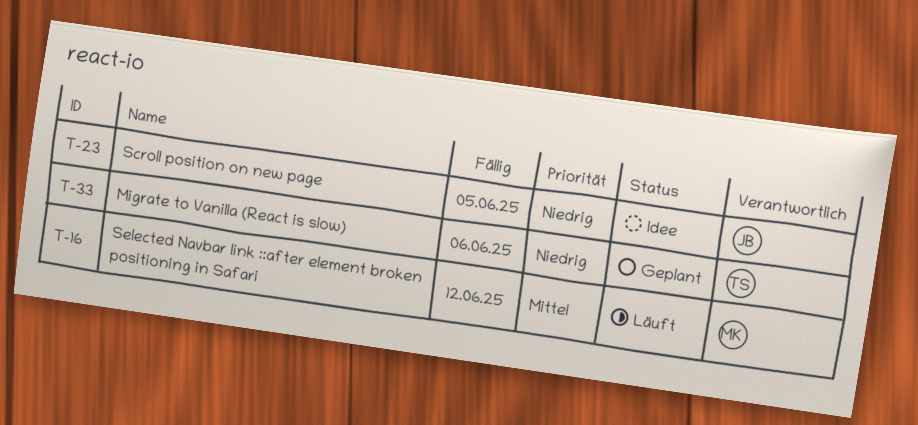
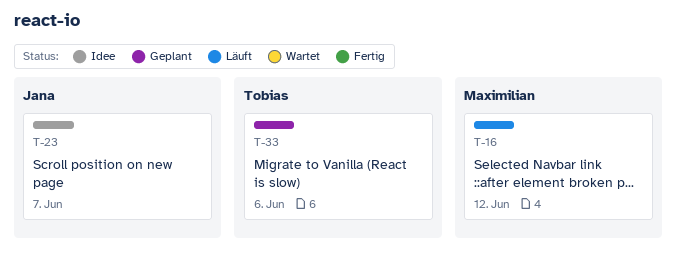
T-23, due: Jun 5 -> Jun 7

